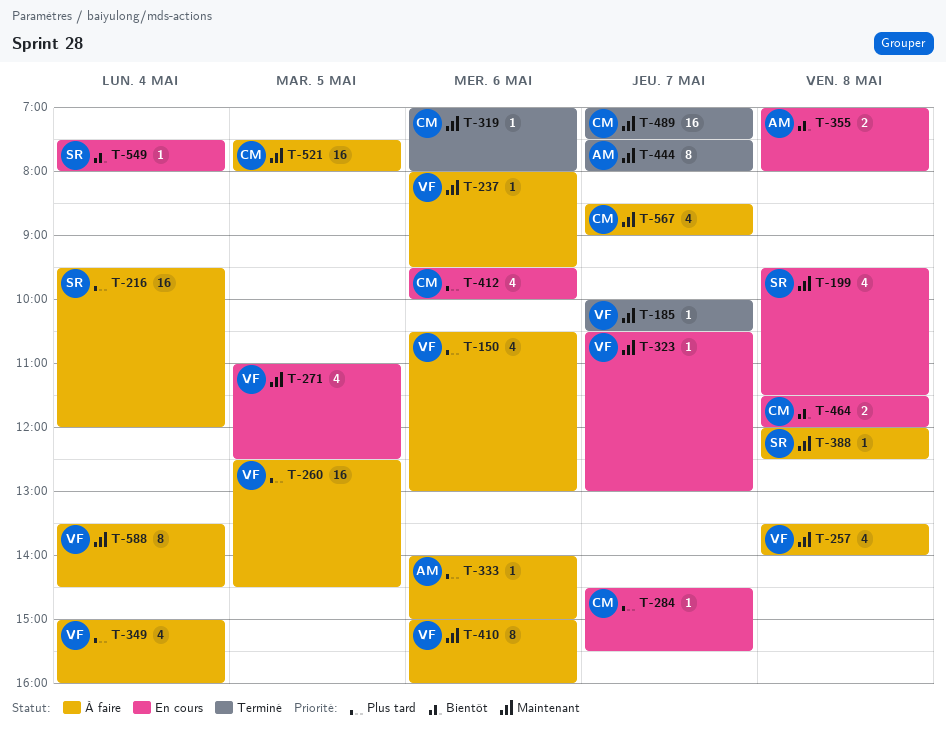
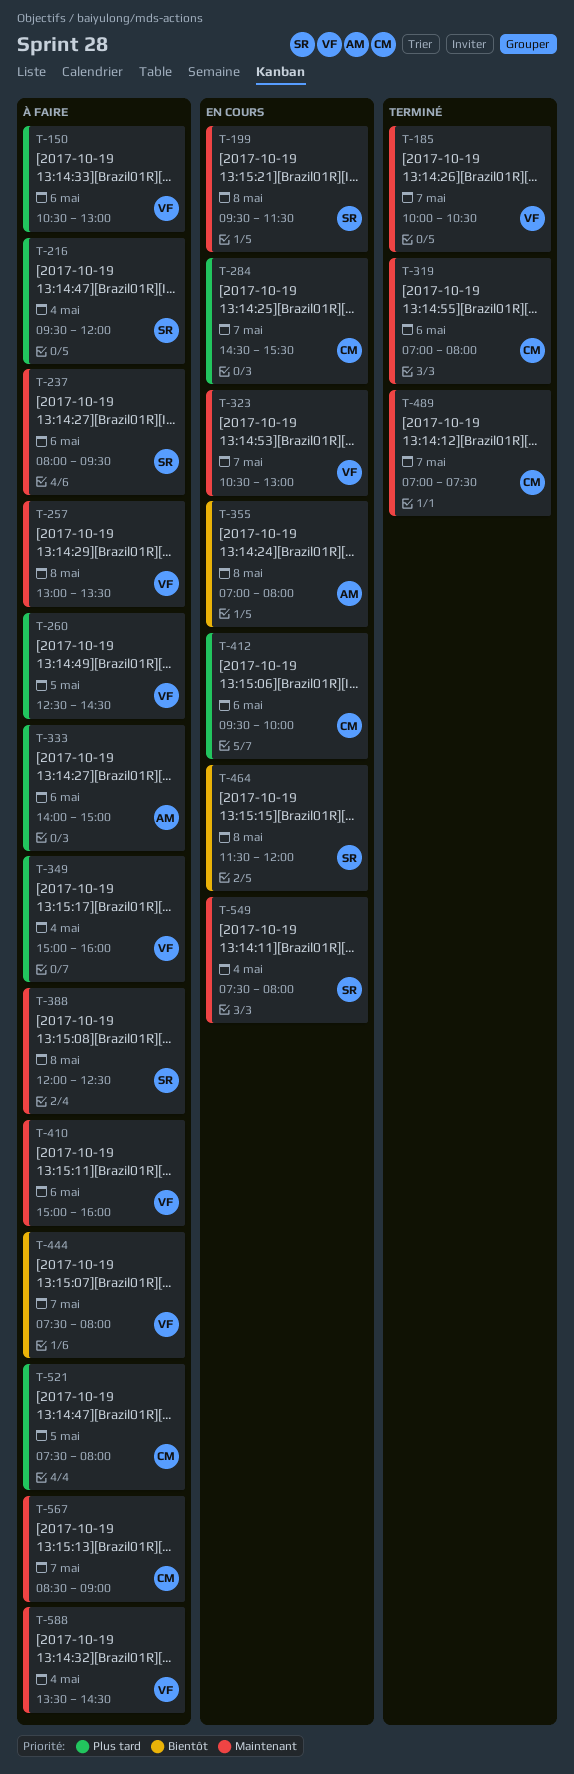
T-237, owner: VF -> SR
T-257, begins: 13:30 -> 13:00
T-257, ends: 14:00 -> 13:30
T-271: present -> none
T-444, status: Terminé -> À faire
T-444, owner: AM -> VF
T-444, priority: Maintenant -> Bientôt
T-464, owner: CM -> SR
T-521, priority: Maintenant -> Plus tard
T-549, priority: Bientôt -> Maintenant

